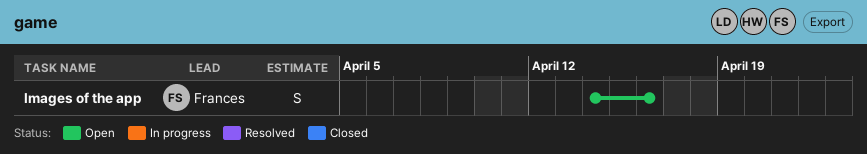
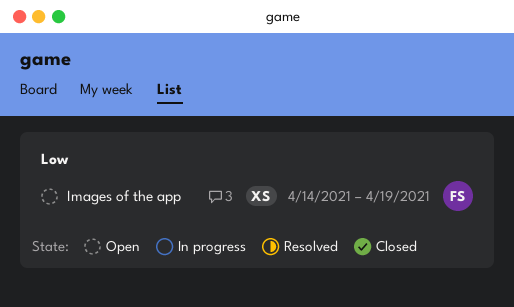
Images of the app, estimate: S -> XS
Images of the app, due: Apr 16 -> Apr 19

